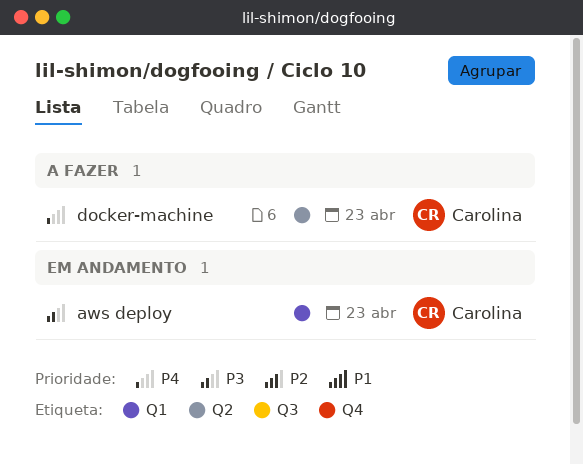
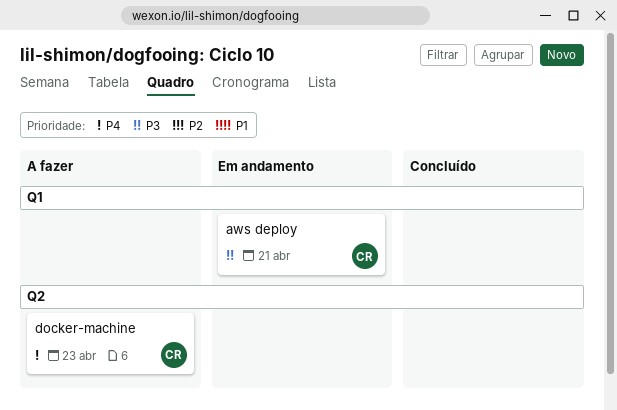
aws deploy, due: Apr 23 -> Apr 21

